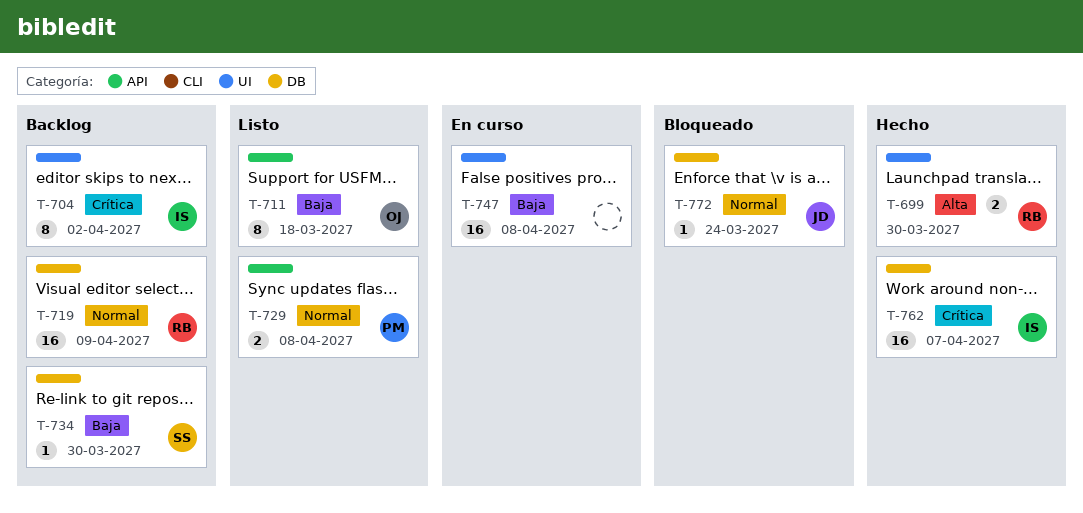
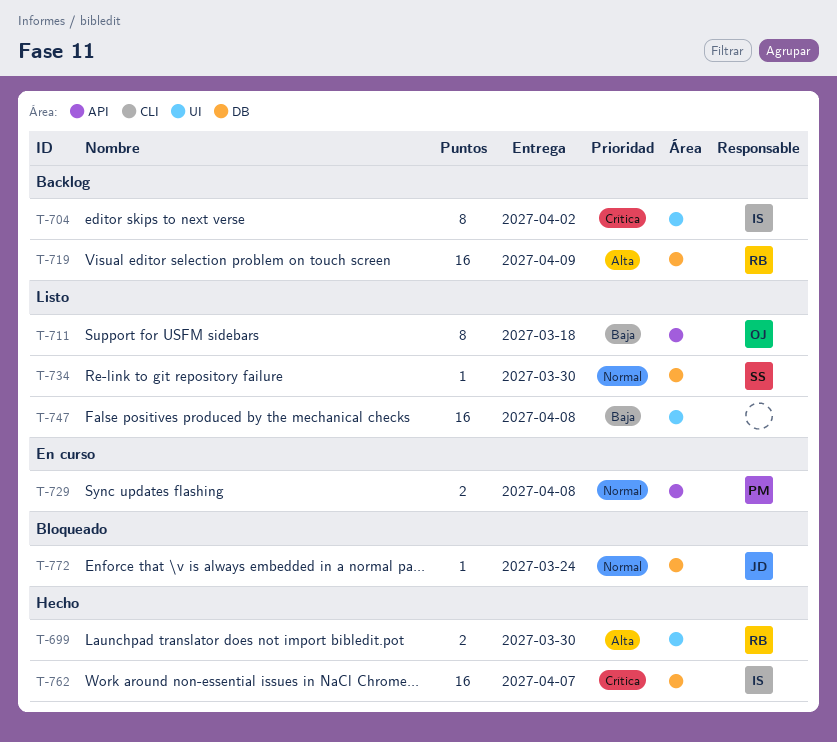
T-719, priority: Normal -> Alta
T-729, status: Listo -> En curso
T-734, status: Backlog -> Listo
T-734, priority: Baja -> Normal
T-747, status: En curso -> Listo

